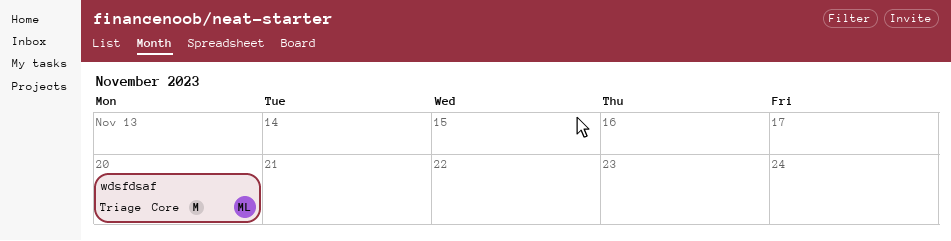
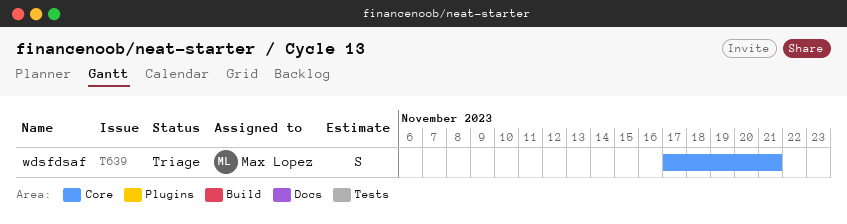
wdsfdsaf, estimate: M -> S
wdsfdsaf, due: Nov 20 -> Nov 21

